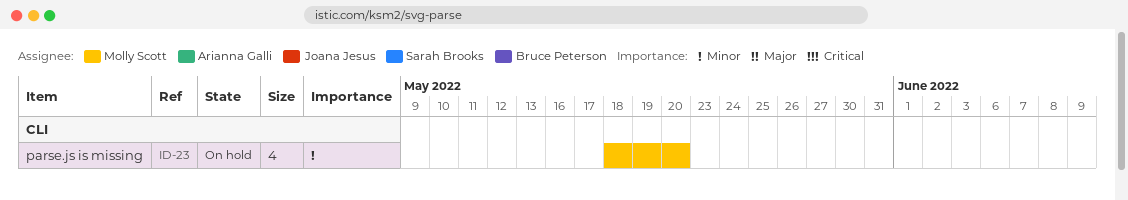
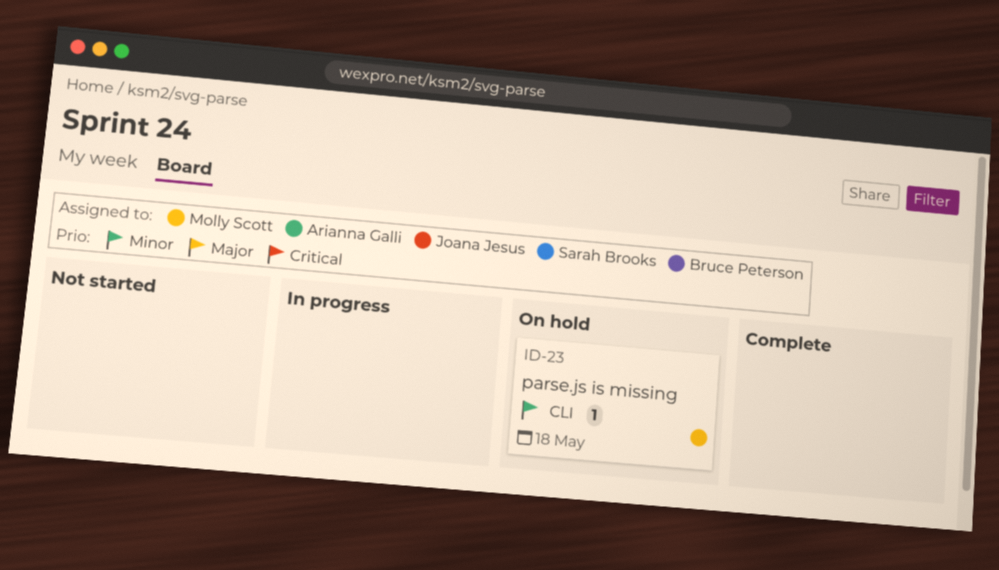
ID-23, estimate: 4 -> 1
ID-23, due: May 20 -> May 18

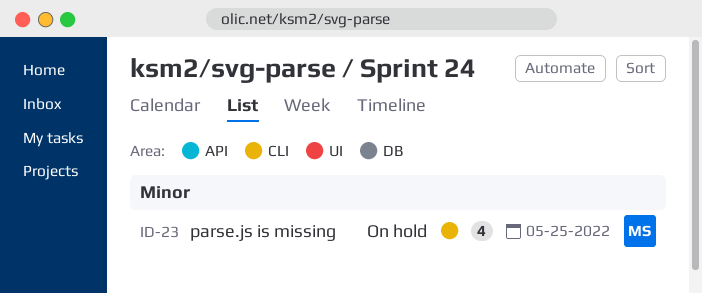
ID-23, estimate: 1 -> 4
ID-23, due: May 18 -> May 25

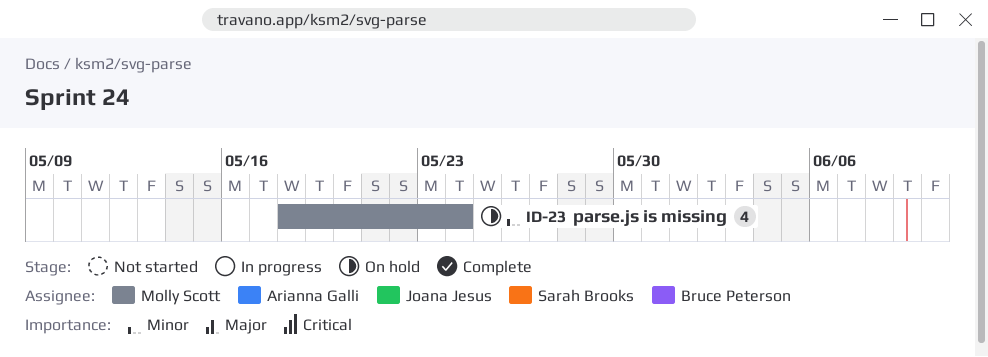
ID-23, due: May 25 -> May 24

